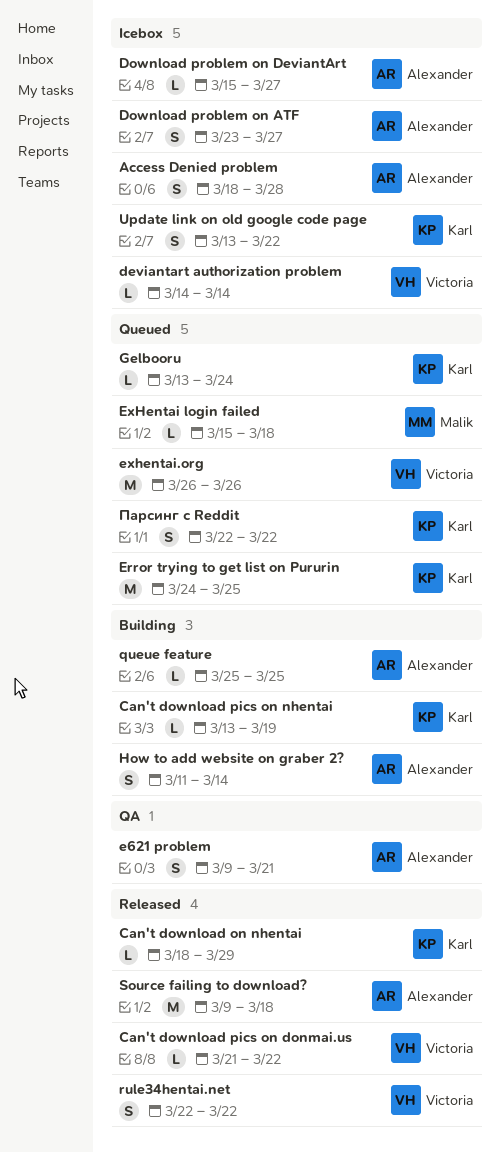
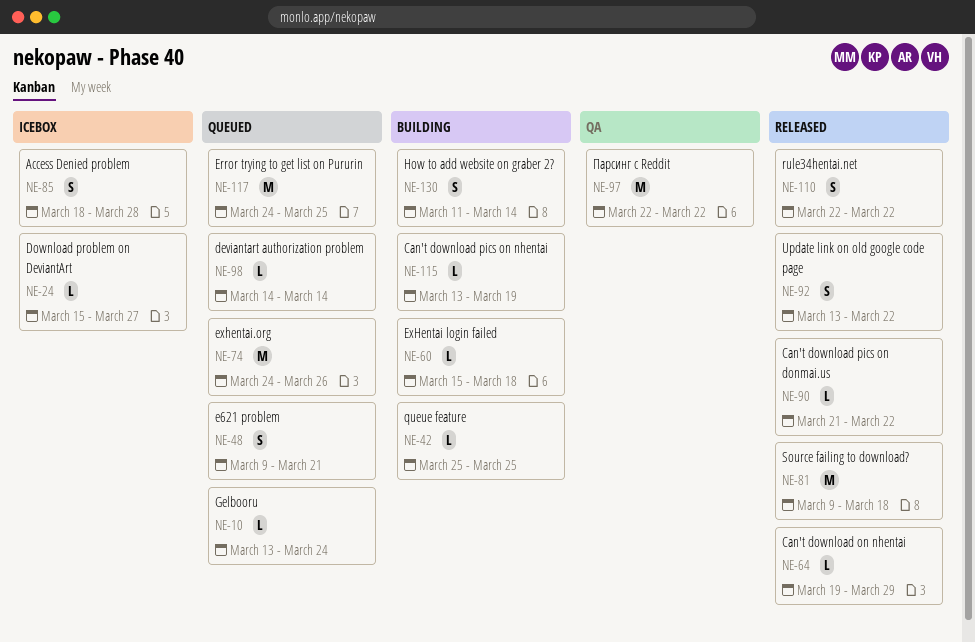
Can't download on nhentai, start: Mar 18 -> Mar 19
deviantart authorization problem, status: Icebox -> Queued
Download problem on ATF: present -> none
e621 problem, status: QA -> Queued
ExHentai login failed, status: Queued -> Building
exhentai.org, start: Mar 26 -> Mar 24
Update link on old google code page, status: Icebox -> Released
Парсинг с Reddit, status: Queued -> QA
Парсинг с Reddit, estimate: S -> M

